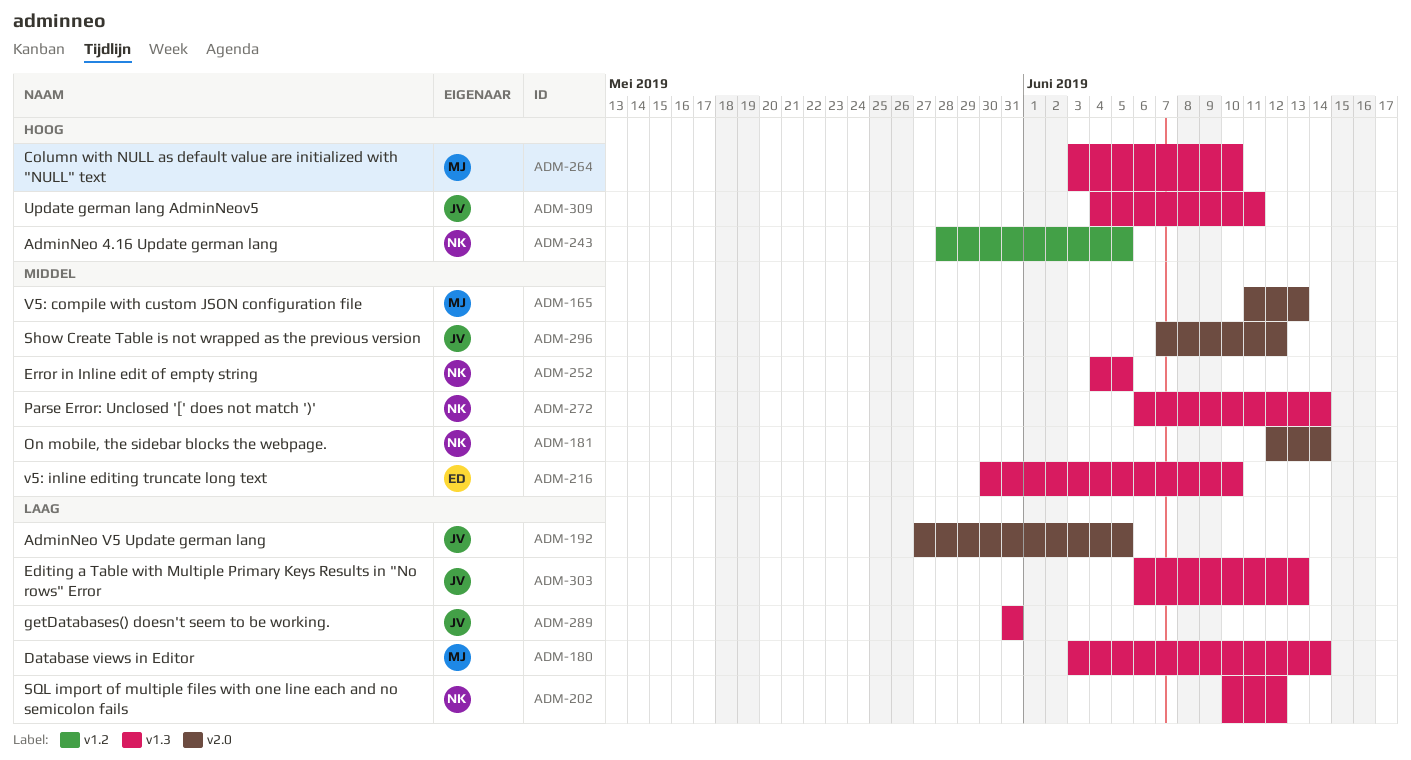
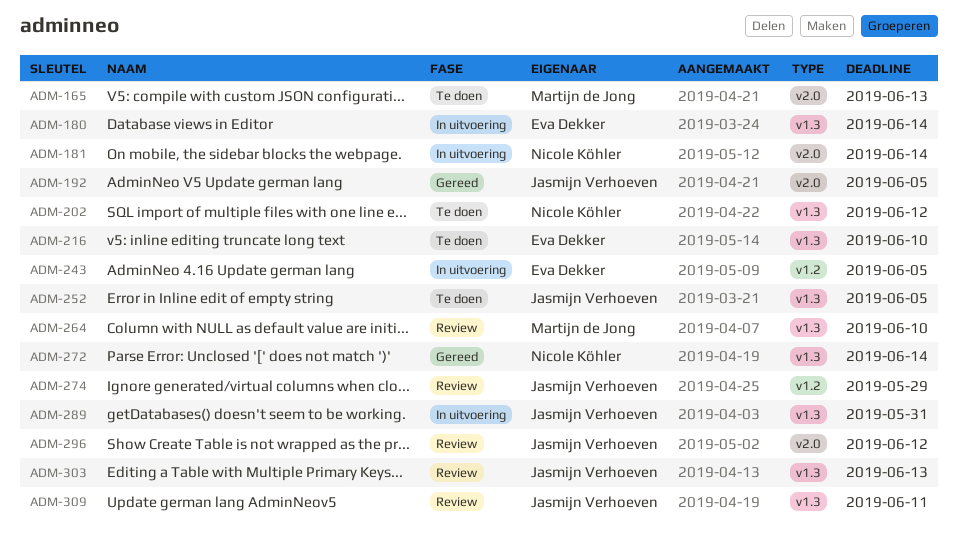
ADM-180, owner: Martijn de Jong -> Eva Dekker
ADM-243, owner: Nicole Köhler -> Eva Dekker
ADM-252, owner: Nicole Köhler -> Jasmijn Verhoeven
ADM-274: none -> present

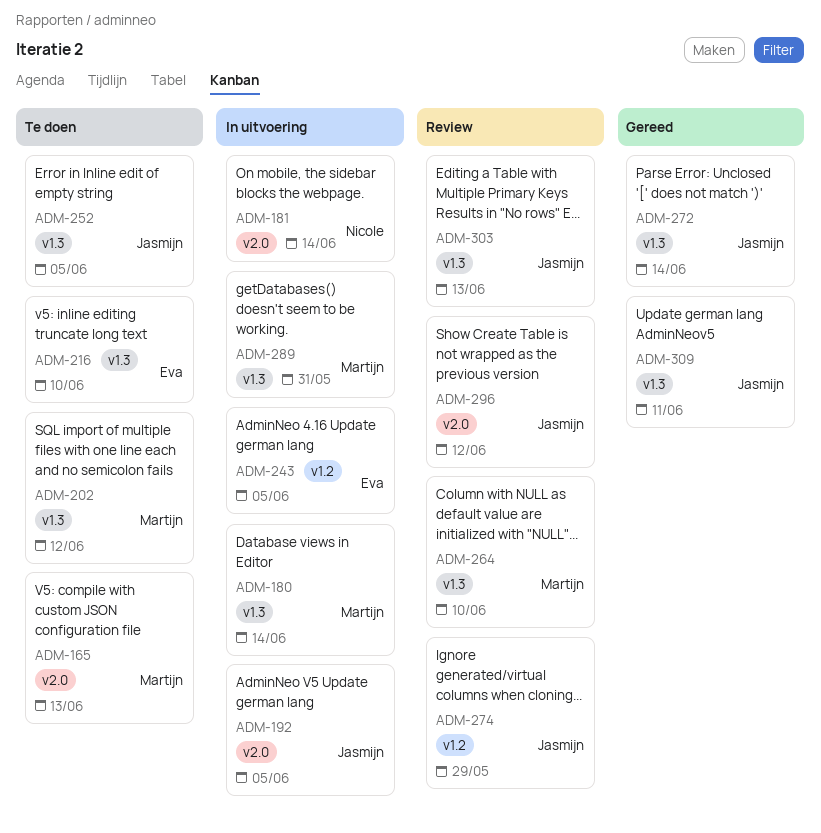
ADM-180, owner: Eva Dekker -> Martijn de Jong
ADM-192, status: Gereed -> In uitvoering
ADM-202, owner: Nicole Köhler -> Martijn de Jong
ADM-272, owner: Nicole Köhler -> Jasmijn Verhoeven
ADM-289, owner: Jasmijn Verhoeven -> Martijn de Jong
ADM-309, status: Review -> Gereed

